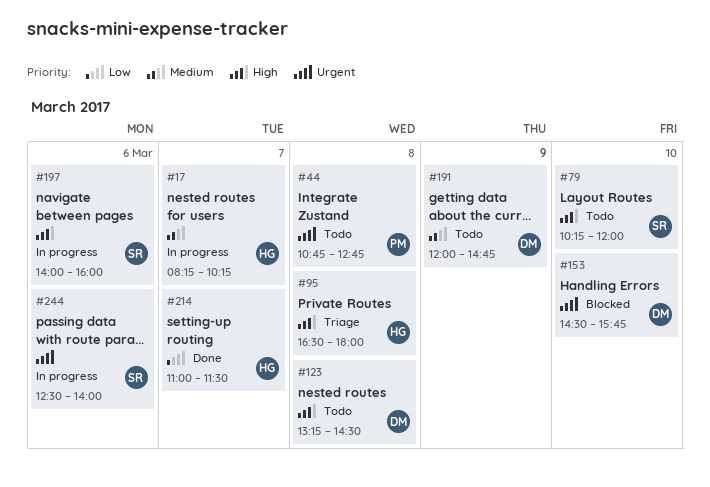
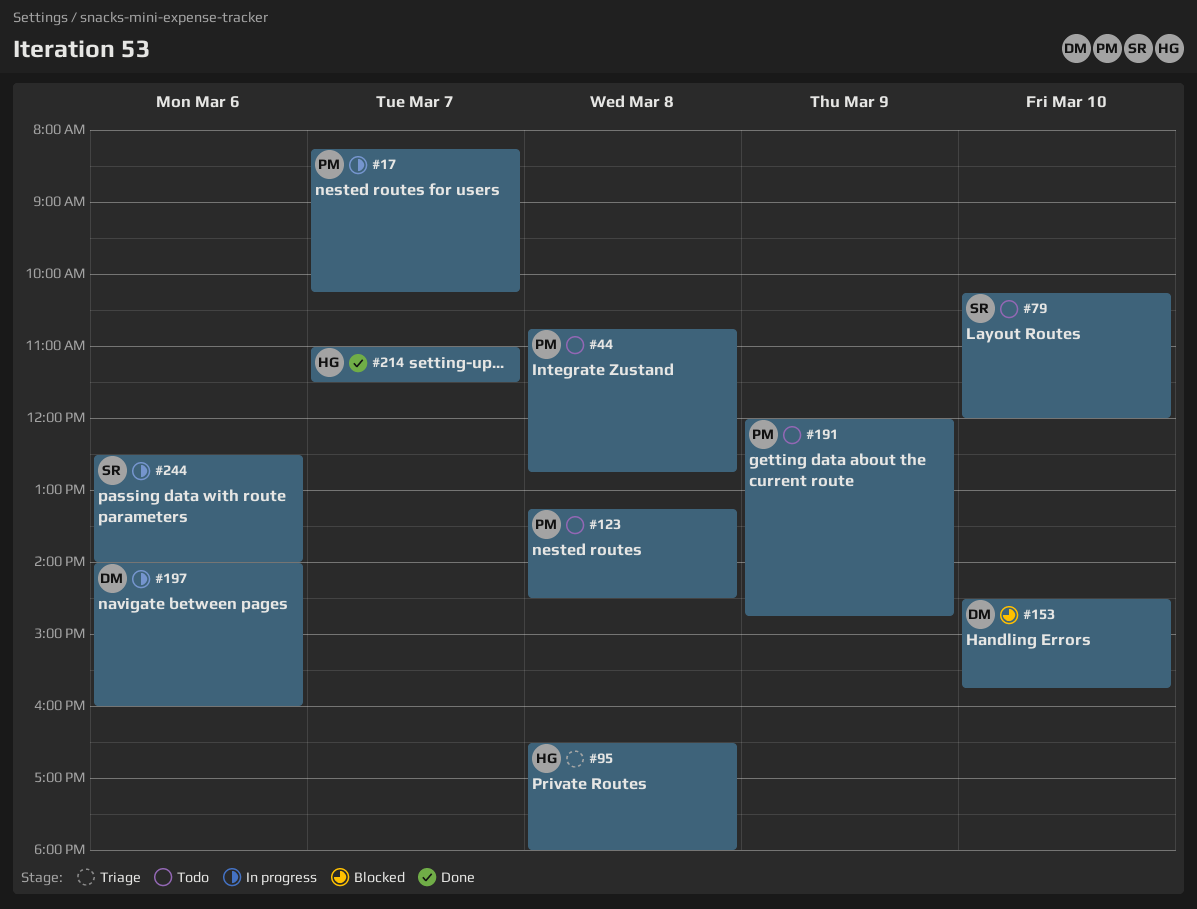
#17, owner: HG -> PM
#123, owner: DM -> PM
#191, owner: DM -> PM
#197, owner: SR -> DM

